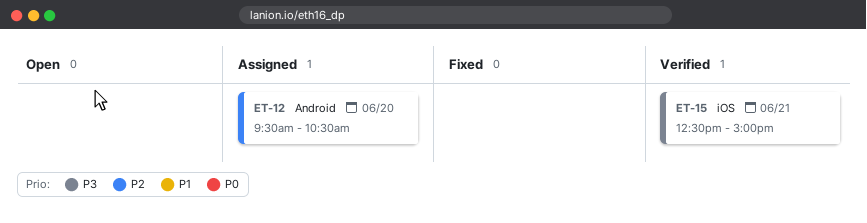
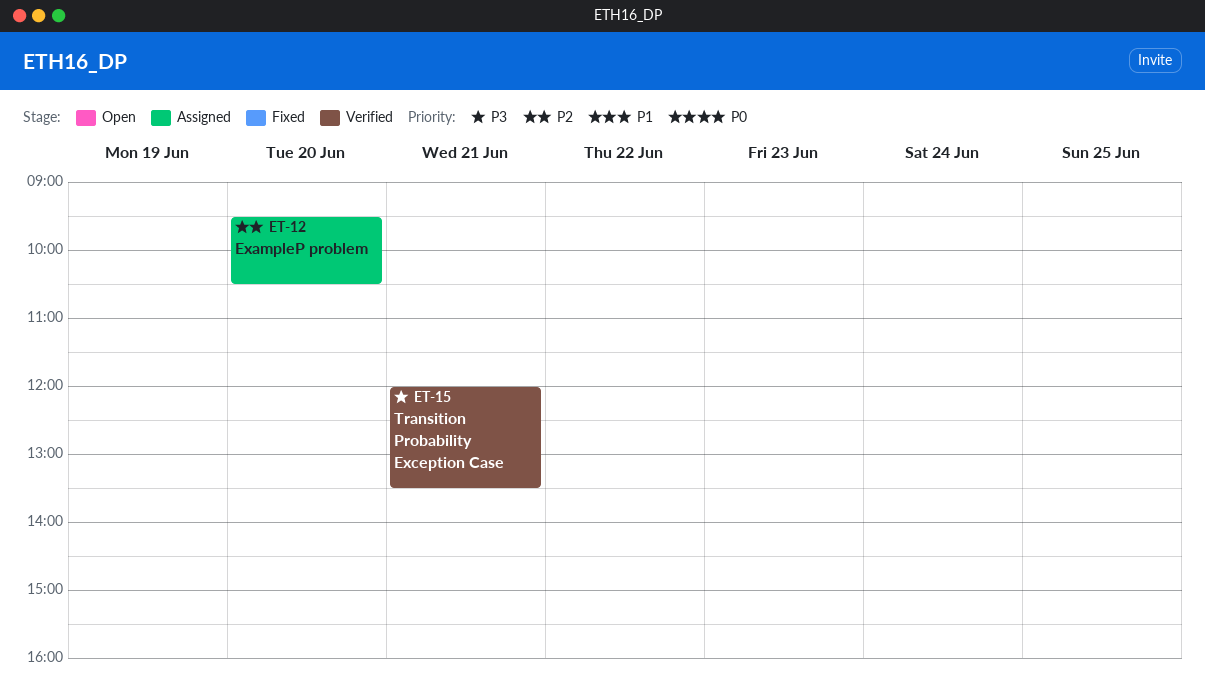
ET-15, begins: 12:30 -> 12:00
ET-15, ends: 15:00 -> 13:30

